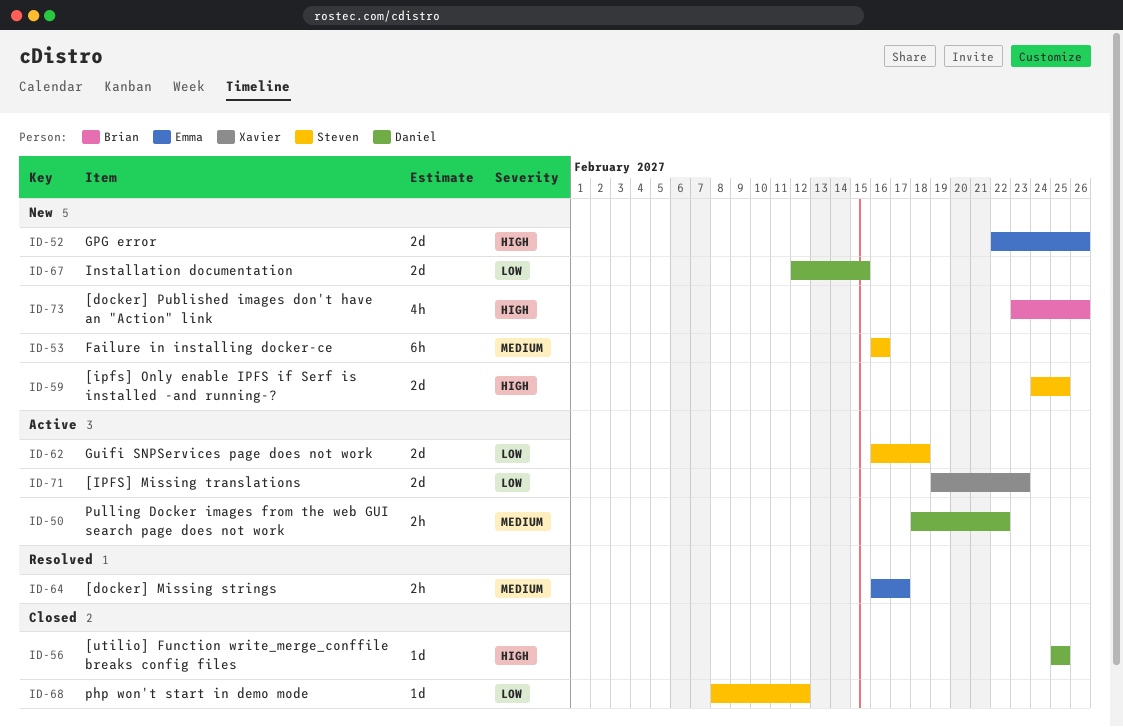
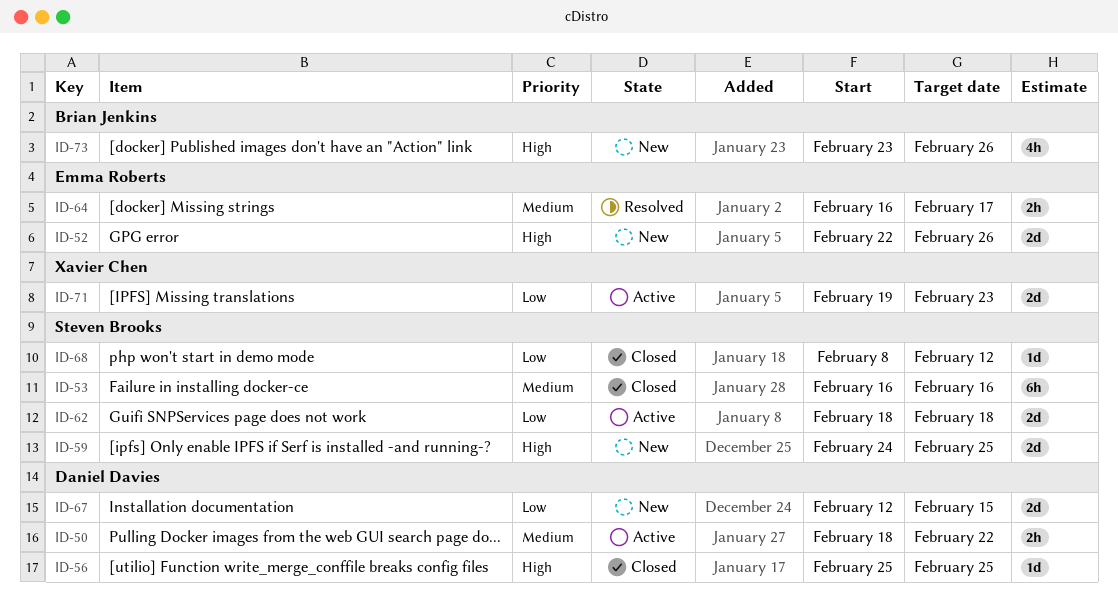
ID-53, status: New -> Closed
ID-62, start: Feb 16 -> Feb 18

